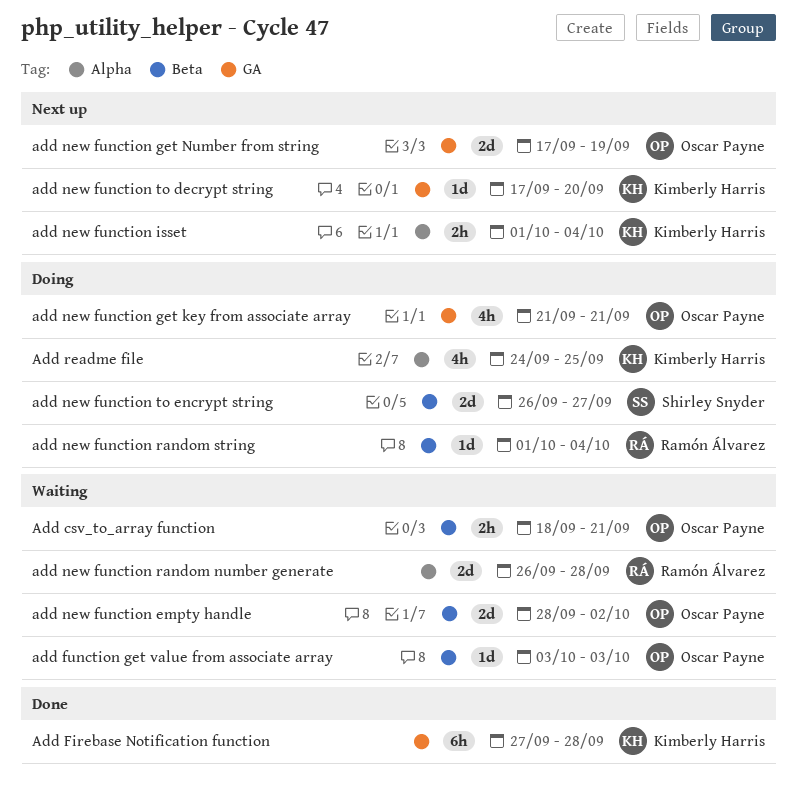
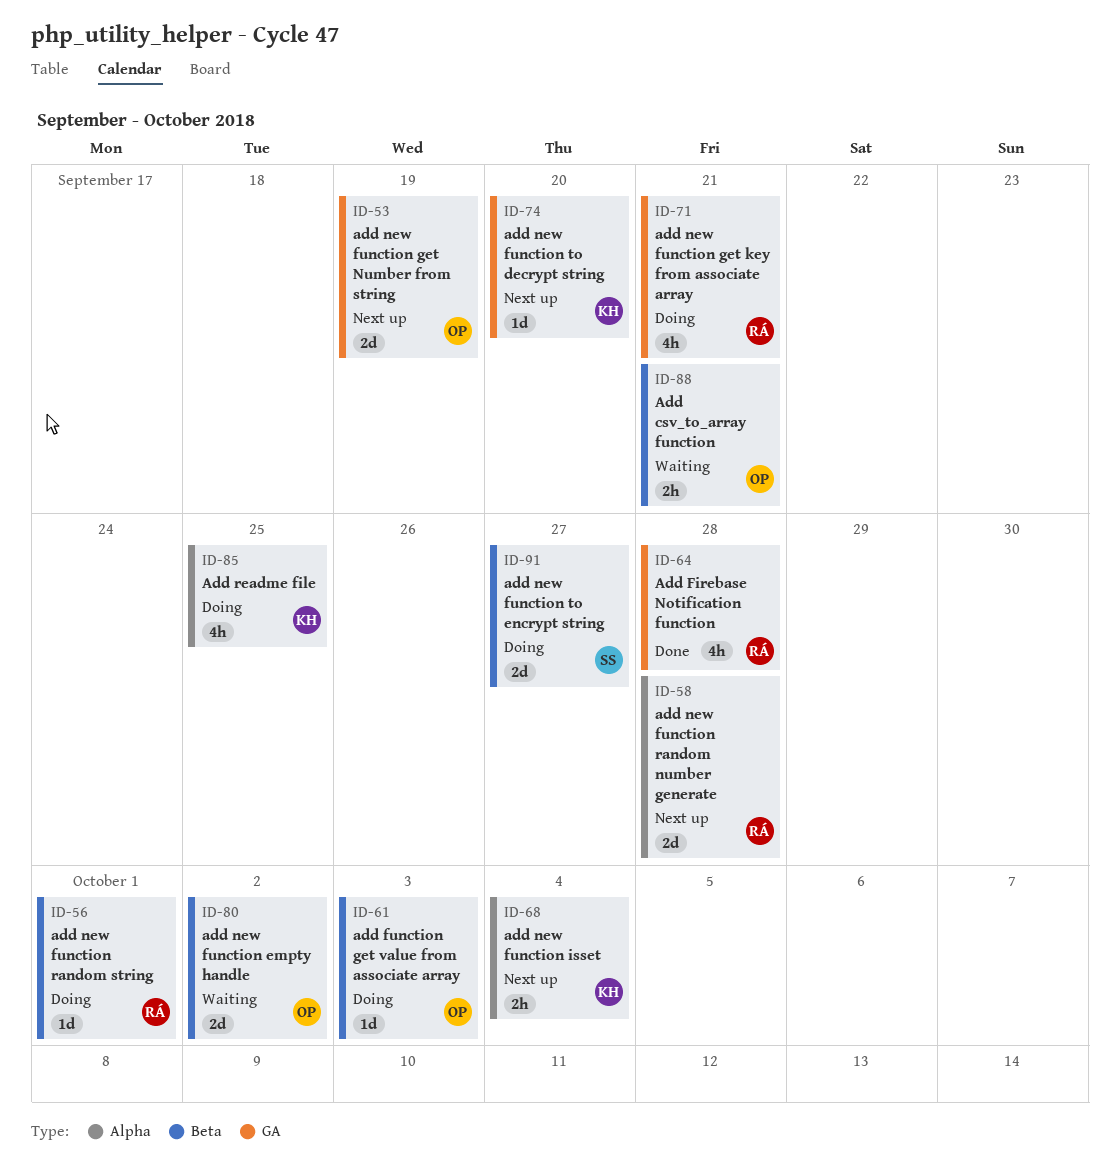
Add Firebase Notification function, owner: Kimberly Harris -> Ramón Álvarez
Add Firebase Notification function, estimate: 6h -> 4h
add function get value from associate array, status: Waiting -> Doing
add new function get key from associate array, owner: Oscar Payne -> Ramón Álvarez
add new function random number generate, status: Waiting -> Next up
add new function random string, due: Oct 4 -> Oct 1

